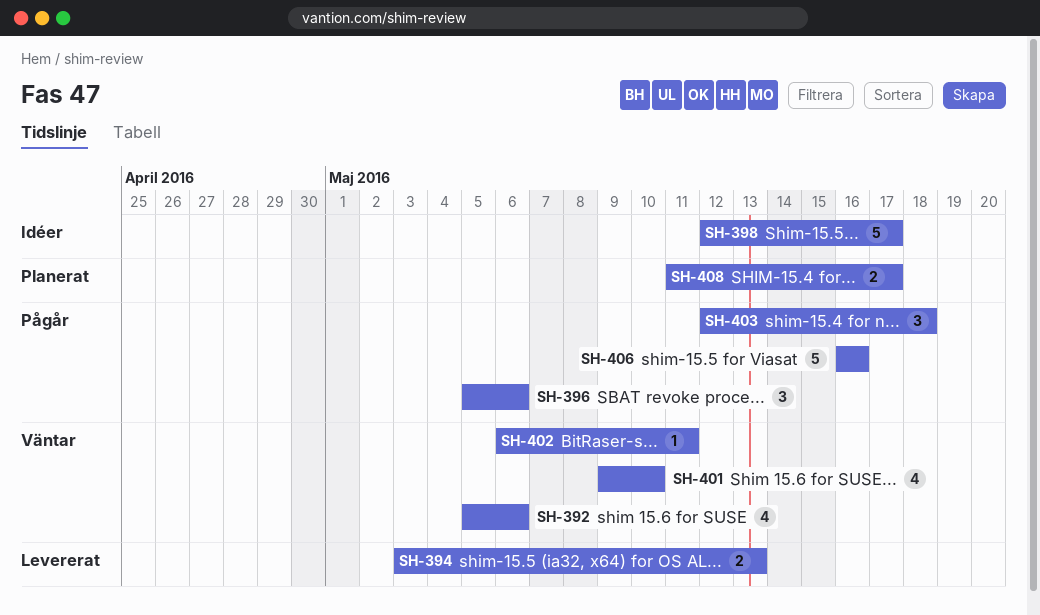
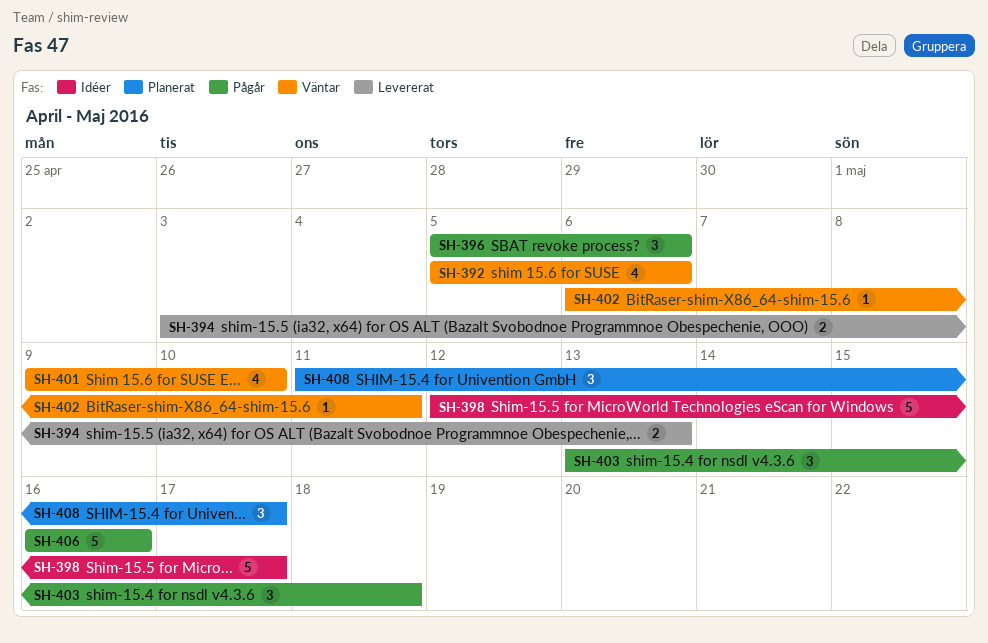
SH-403, start: May 12 -> May 13
SH-408, estimate: 2 -> 3

